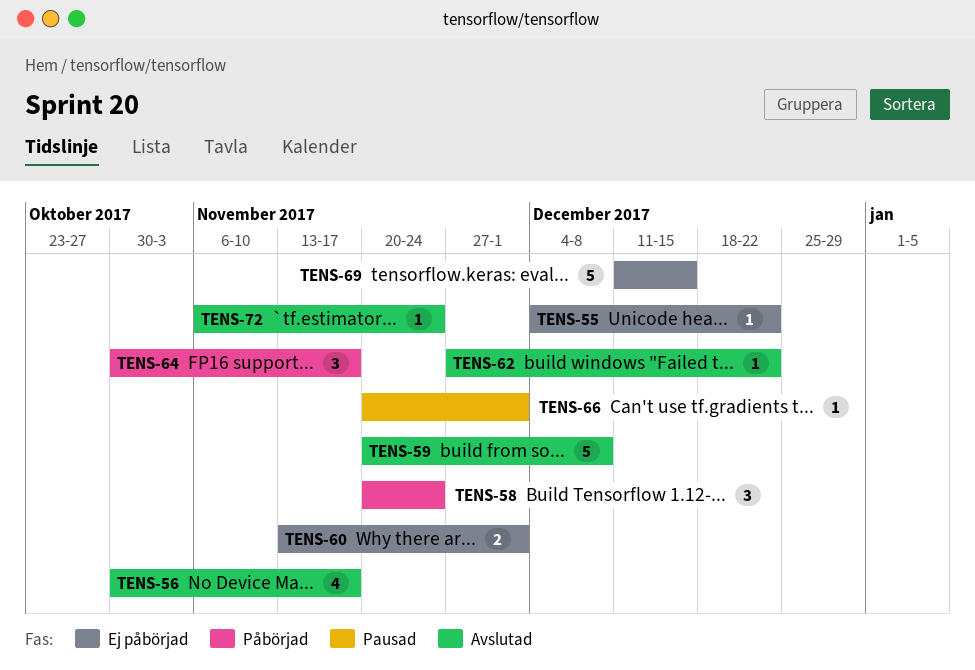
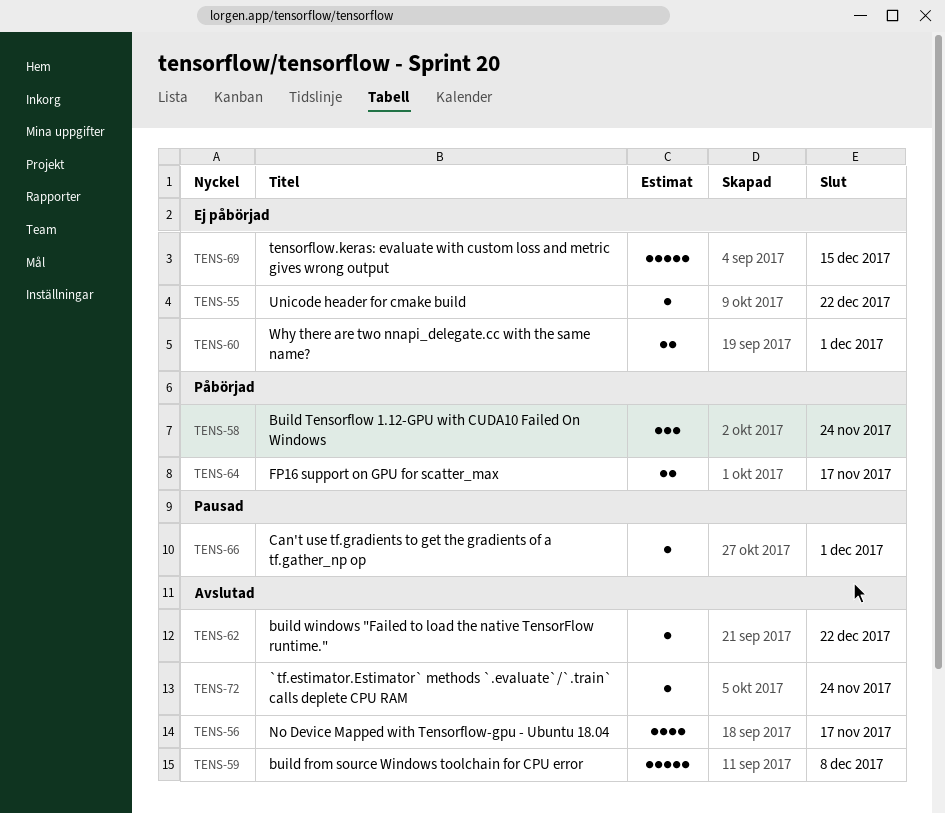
TENS-64, estimate: 3 -> 2

